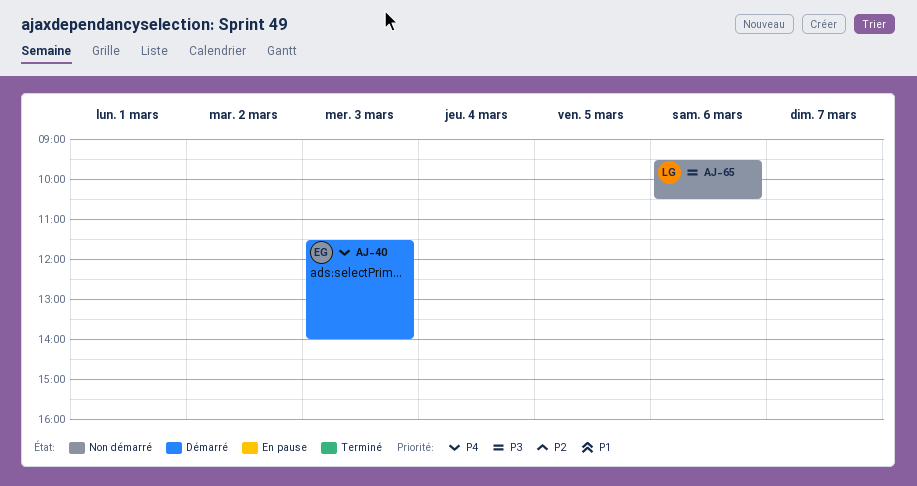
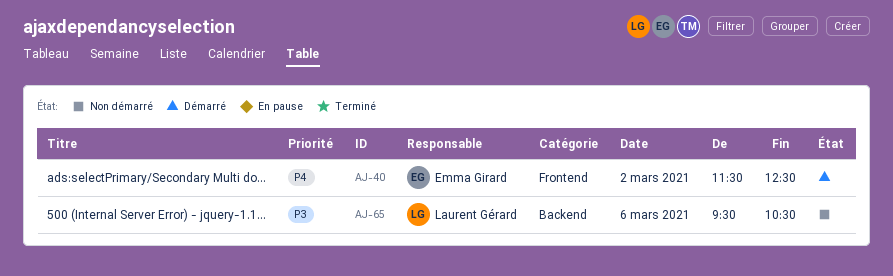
AJ-40, day: Mar 3 -> Mar 2
AJ-40, ends: 14:00 -> 12:30

